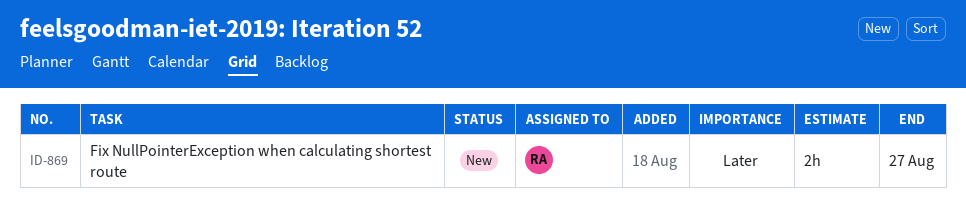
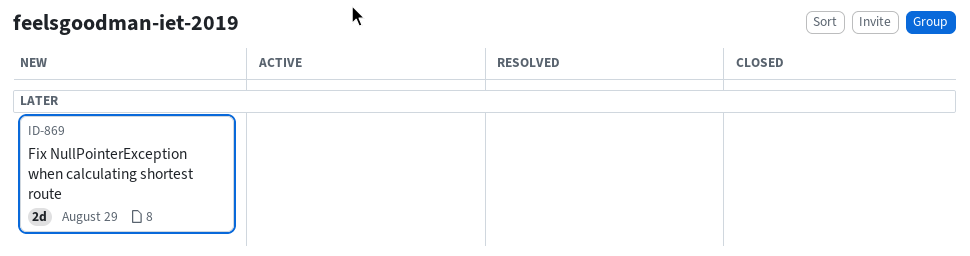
ID-869, estimate: 2h -> 2d
ID-869, due: Aug 27 -> Aug 29

